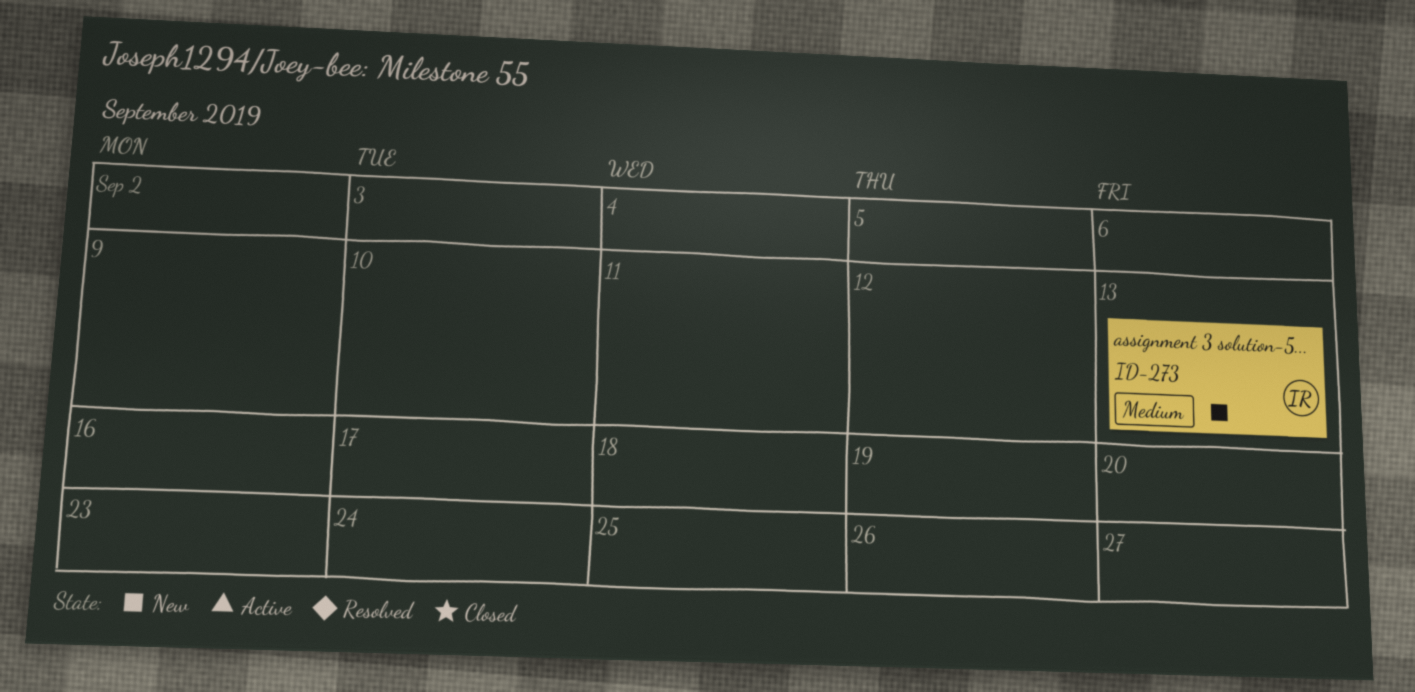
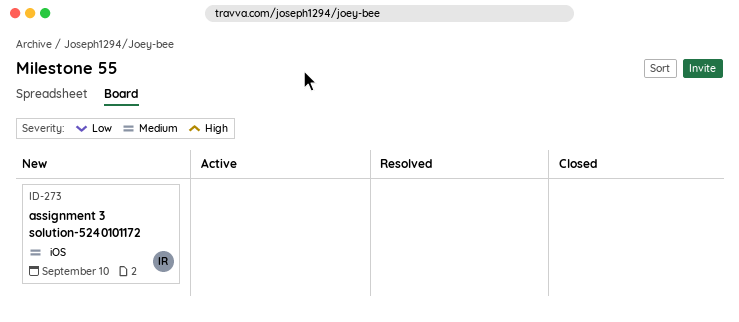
ID-273, due: Sep 13 -> Sep 10

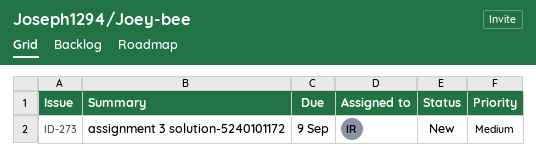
ID-273, due: Sep 10 -> Sep 9

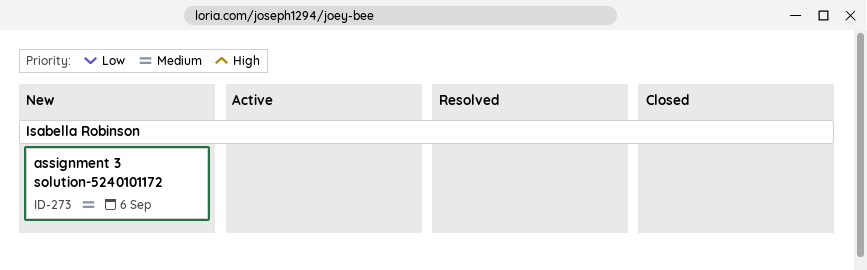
ID-273, due: Sep 9 -> Sep 6

